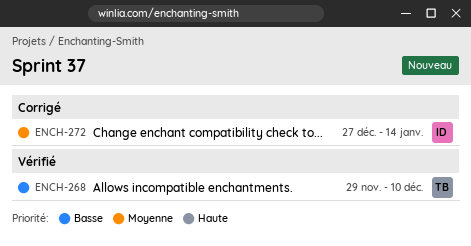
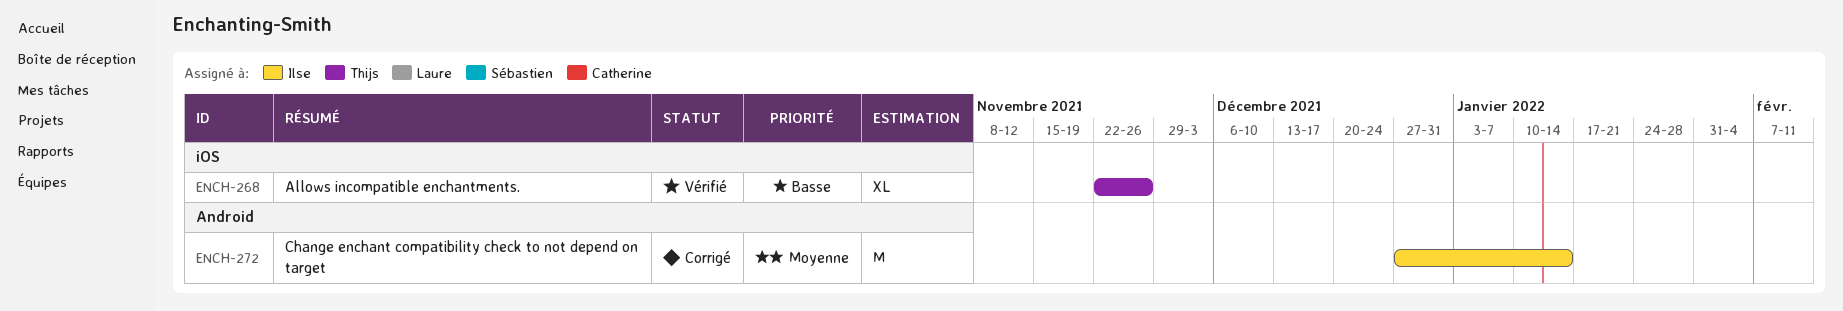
ENCH-268, start: Nov 29 -> Nov 22
ENCH-268, due: Dec 10 -> Nov 26

